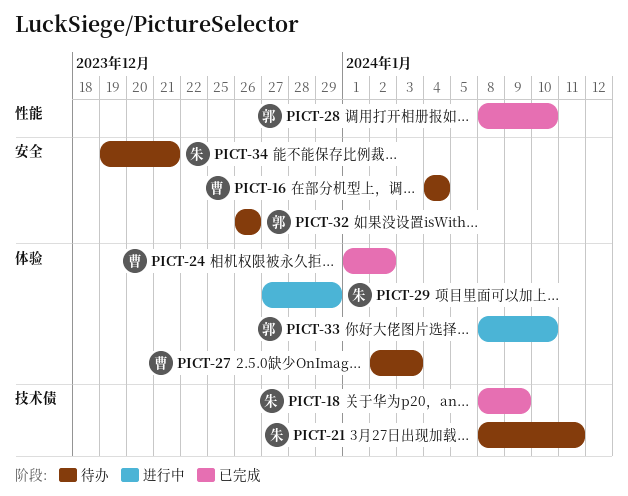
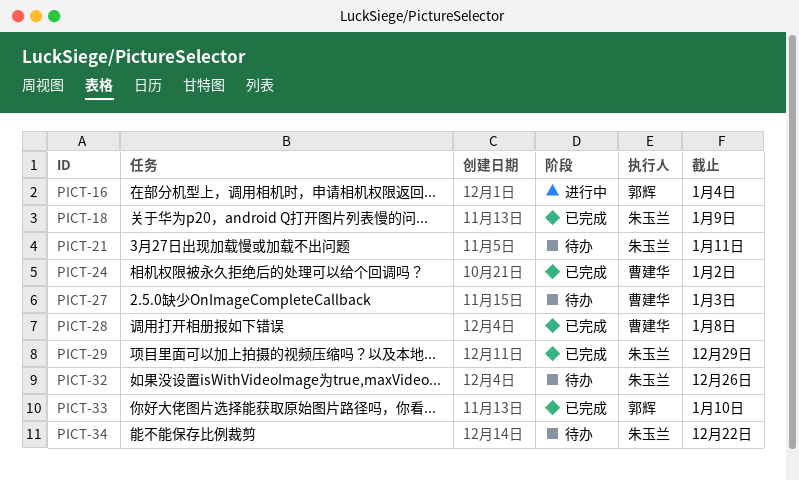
PICT-16, status: 待办 -> 进行中
PICT-16, owner: 曹建华 -> 郭辉
PICT-28, owner: 郭辉 -> 曹建华
PICT-28, due: Jan 10 -> Jan 8
PICT-29, status: 进行中 -> 已完成
PICT-32, owner: 郭辉 -> 朱玉兰
PICT-33, status: 进行中 -> 已完成
PICT-34, due: Dec 21 -> Dec 22

